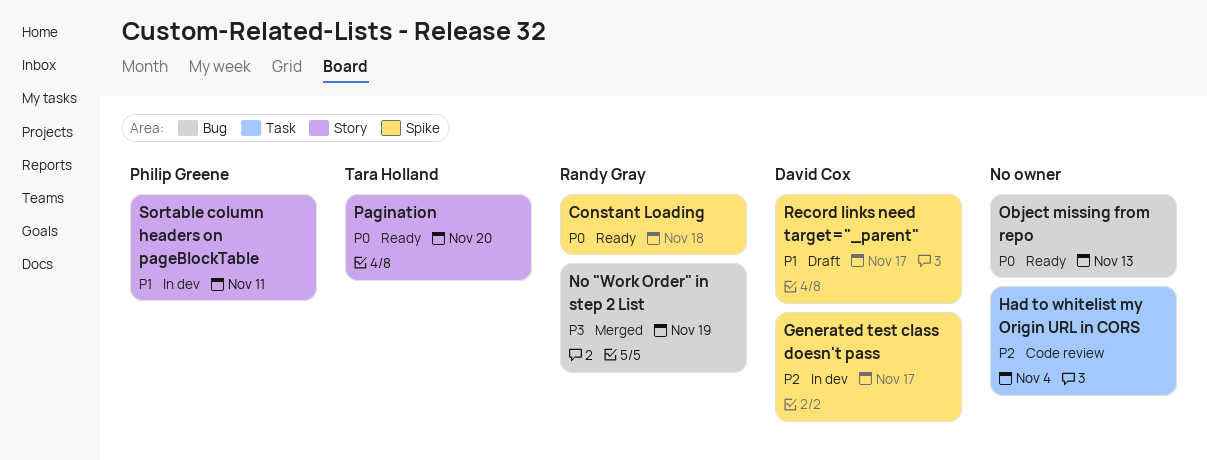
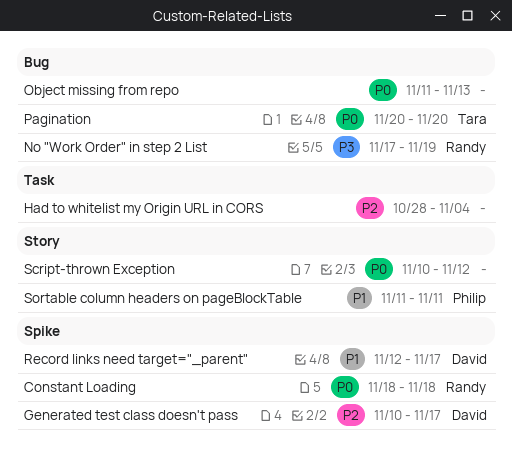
Pagination, label: Story -> Bug
Script-thrown Exception: none -> present

